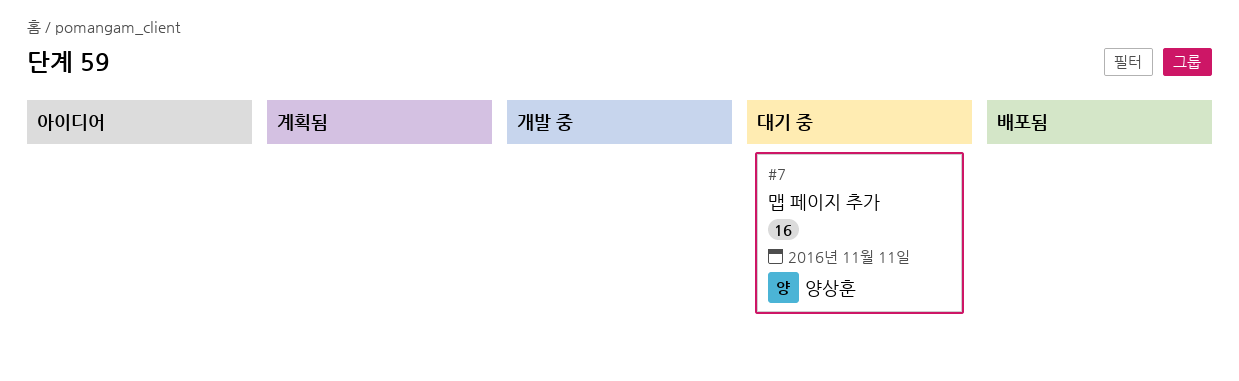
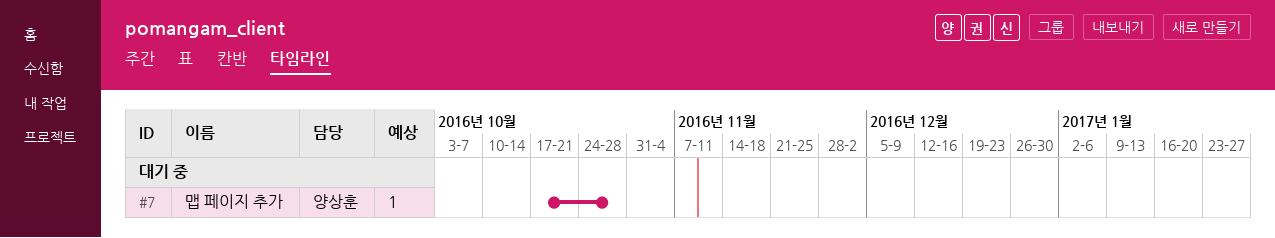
#7, estimate: 16 -> 1
#7, due: Nov 11 -> Oct 28

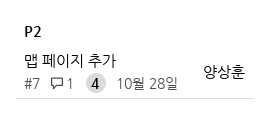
#7, estimate: 1 -> 4

